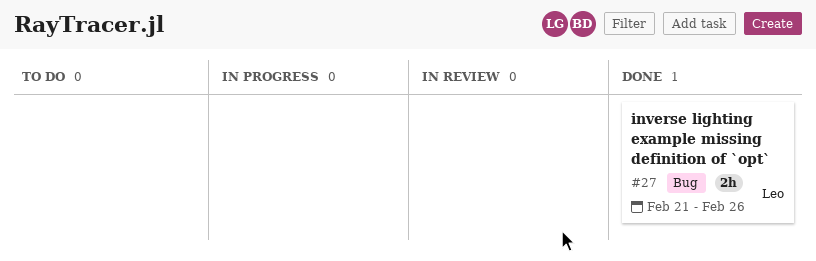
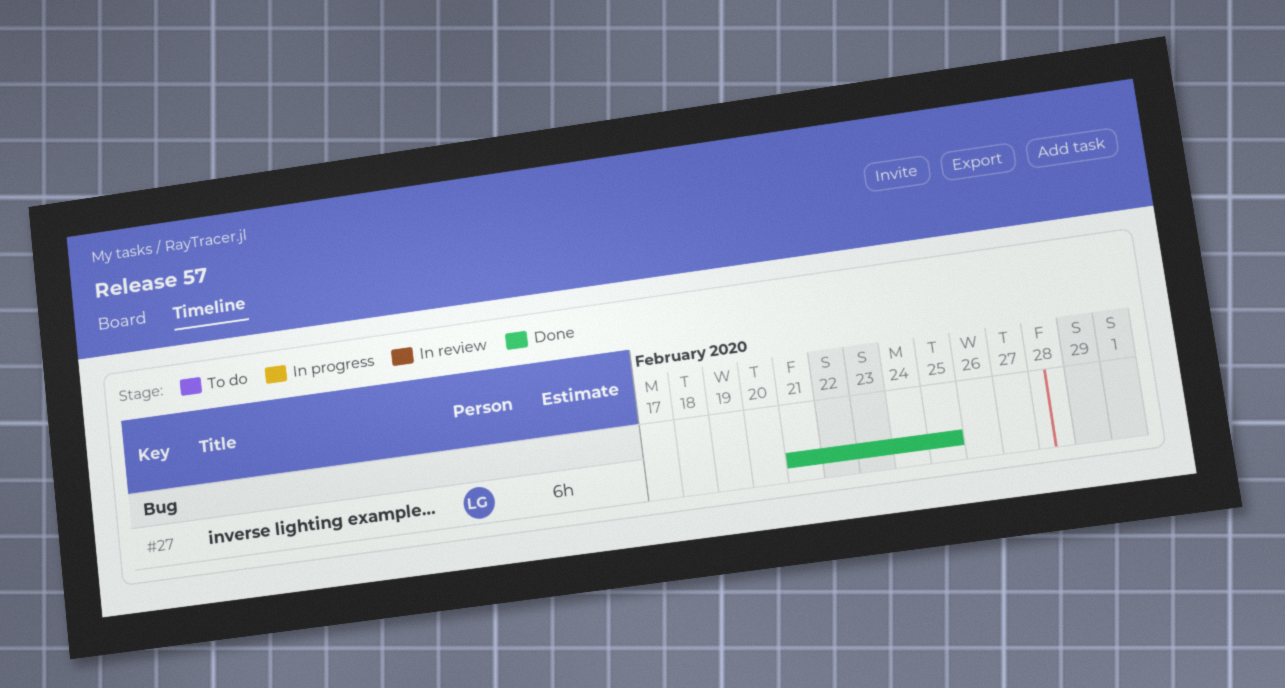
#27, estimate: 2h -> 6h
#27, due: Feb 26 -> Feb 25

